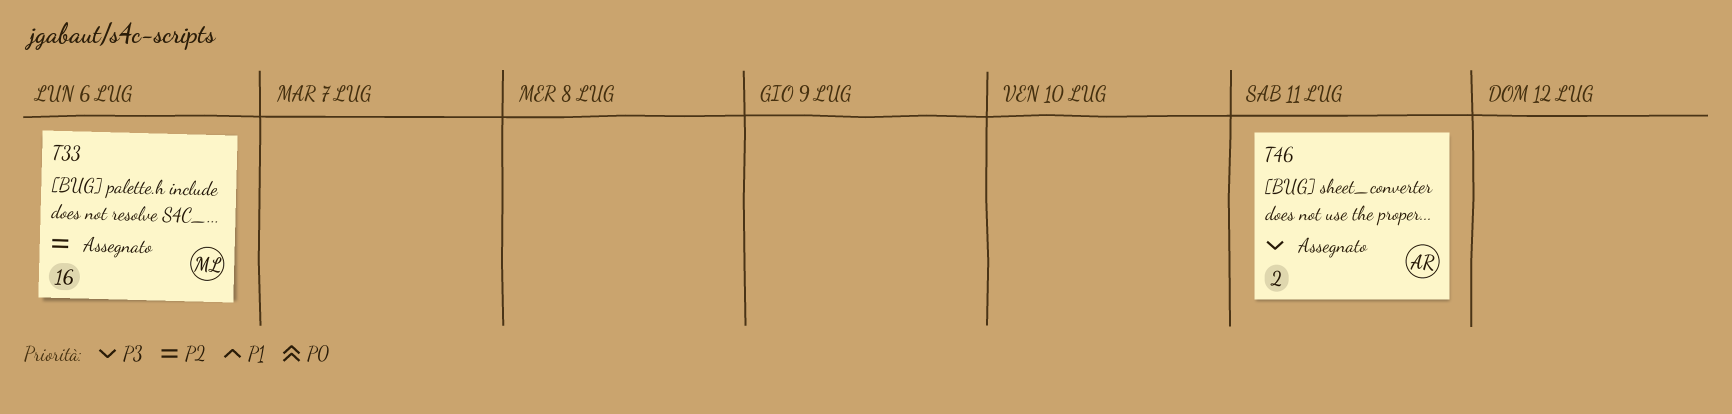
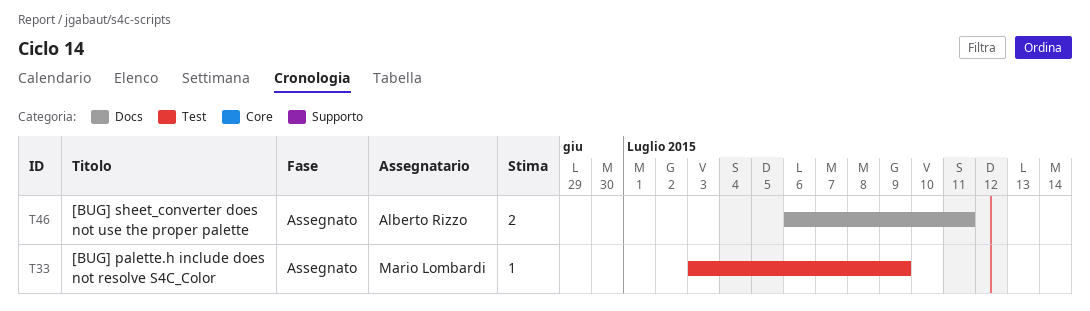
T33, estimate: 16 -> 1
T33, due: Jul 6 -> Jul 9

